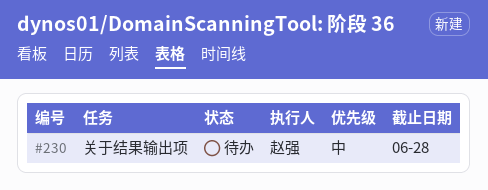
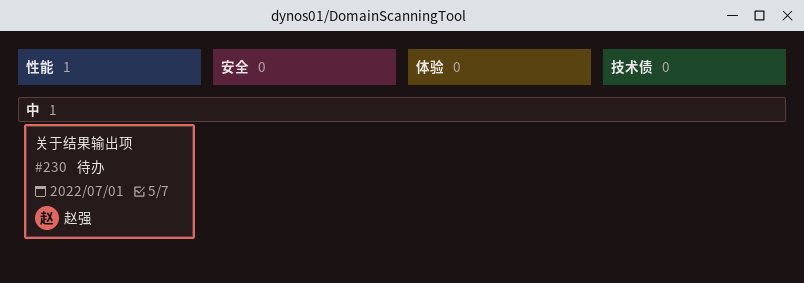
#230, due: Jun 28 -> Jul 1

